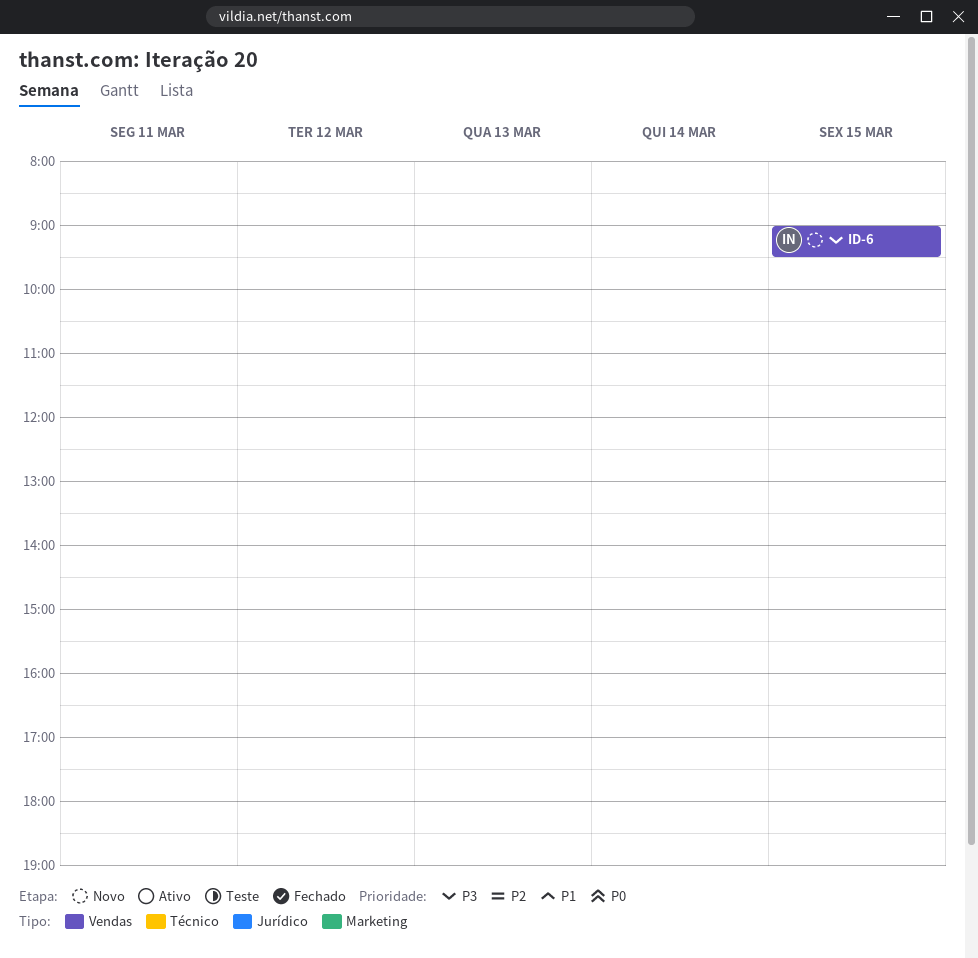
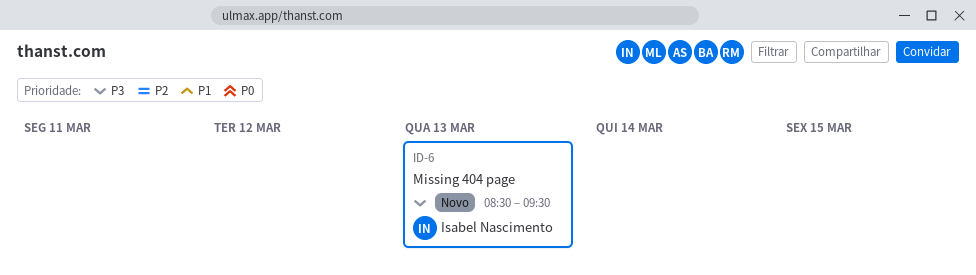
ID-6, day: Mar 15 -> Mar 13
ID-6, begins: 09:00 -> 08:30

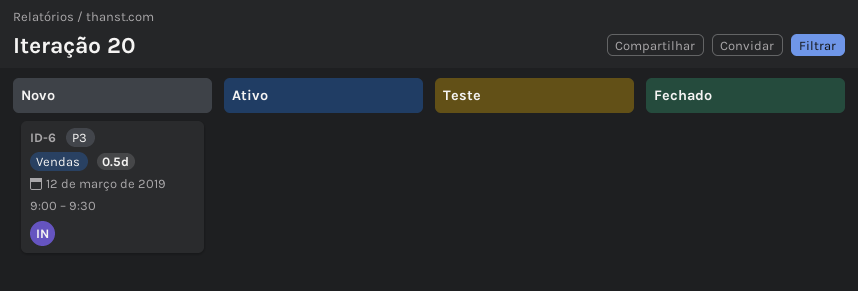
ID-6, day: Mar 13 -> Mar 12
ID-6, begins: 08:30 -> 09:00

